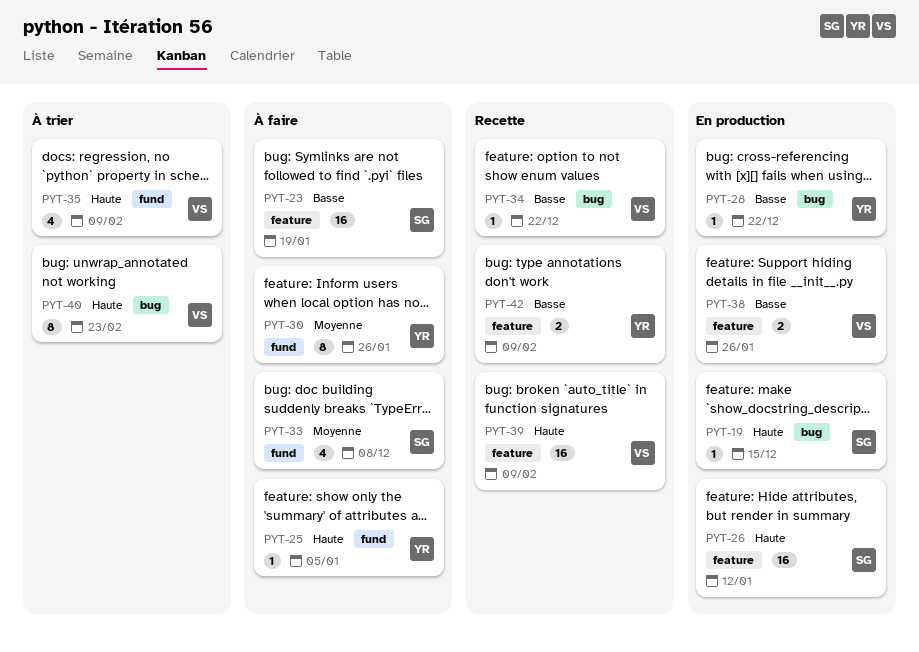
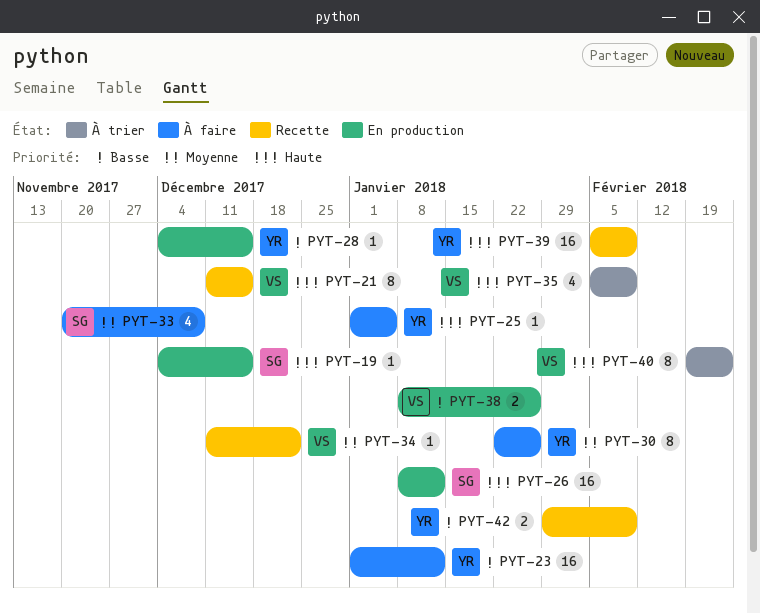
PYT-21: none -> present
PYT-23, owner: SG -> YR
PYT-23, due: Jan 19 -> Jan 12
PYT-28, due: Dec 22 -> Dec 15
PYT-34, priority: Basse -> Moyenne
PYT-39, owner: VS -> YR

